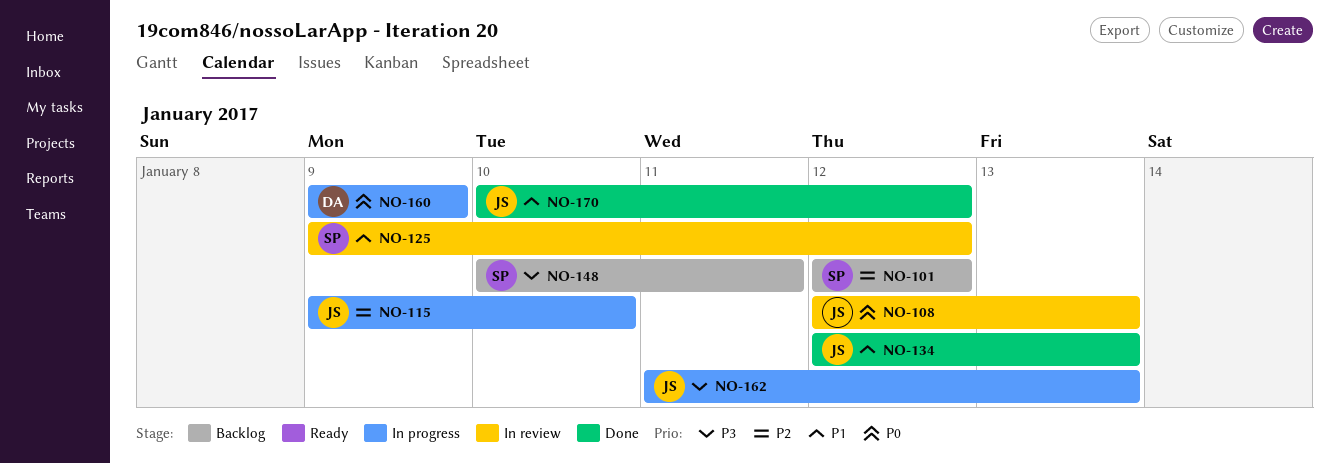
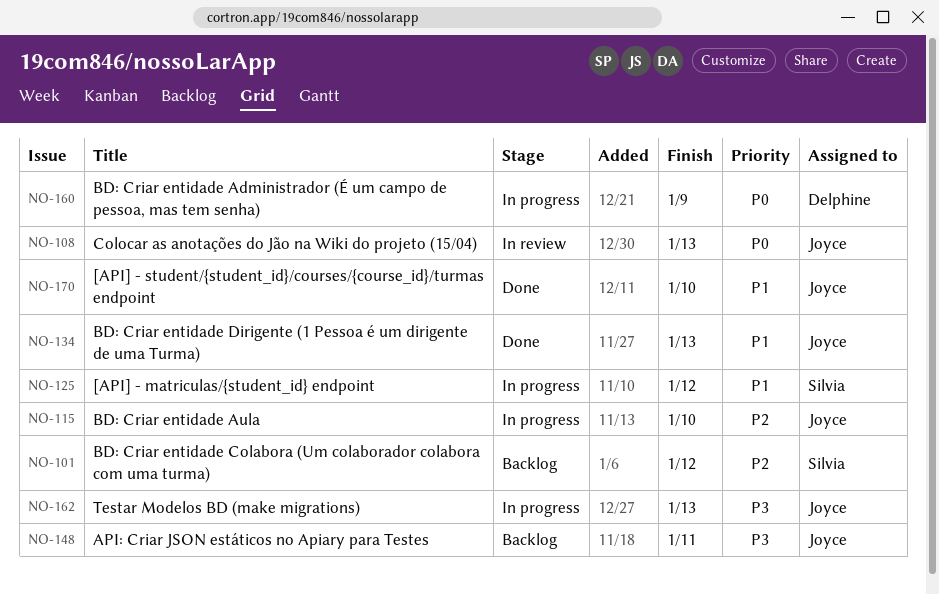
NO-125, status: In review -> In progress
NO-148, owner: Silvia -> Joyce
NO-170, due: Jan 12 -> Jan 10

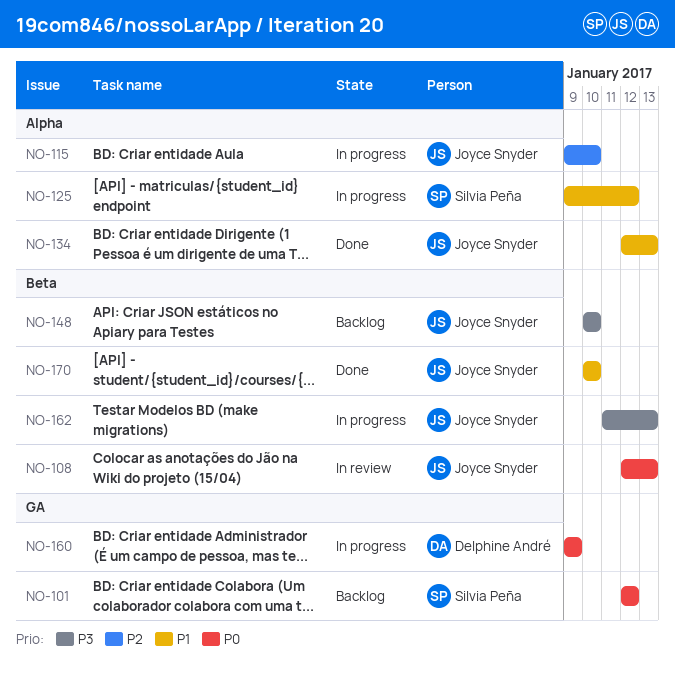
NO-101, priority: P2 -> P0
NO-148, due: Jan 11 -> Jan 10

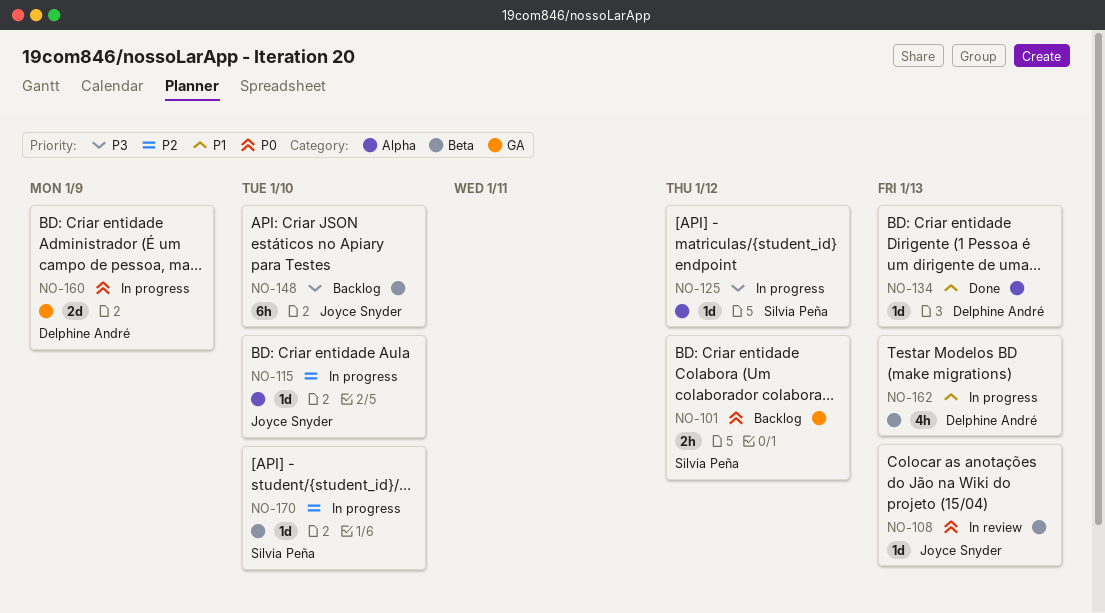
NO-125, priority: P1 -> P3
NO-134, owner: Joyce Snyder -> Delphine André
NO-162, owner: Joyce Snyder -> Delphine André
NO-162, priority: P3 -> P1
NO-170, status: Done -> In progress
NO-170, owner: Joyce Snyder -> Silvia Peña
NO-170, priority: P1 -> P2

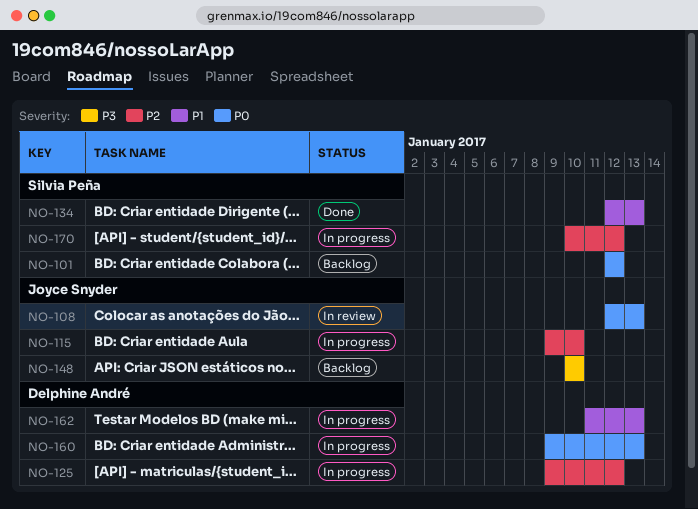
NO-125, owner: Silvia Peña -> Delphine André
NO-125, priority: P3 -> P2
NO-134, owner: Delphine André -> Silvia Peña
NO-160, due: Jan 9 -> Jan 13
NO-170, due: Jan 10 -> Jan 12

